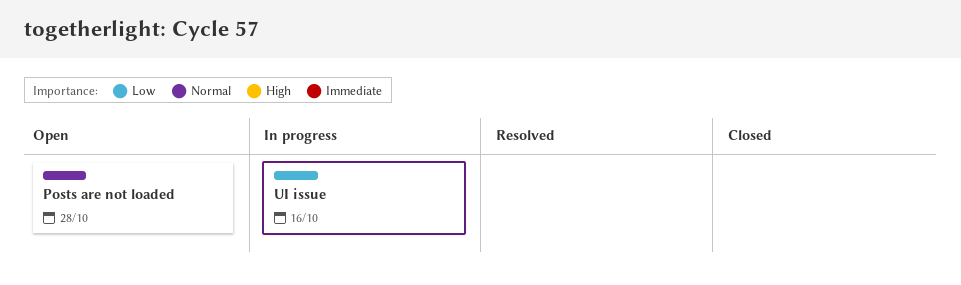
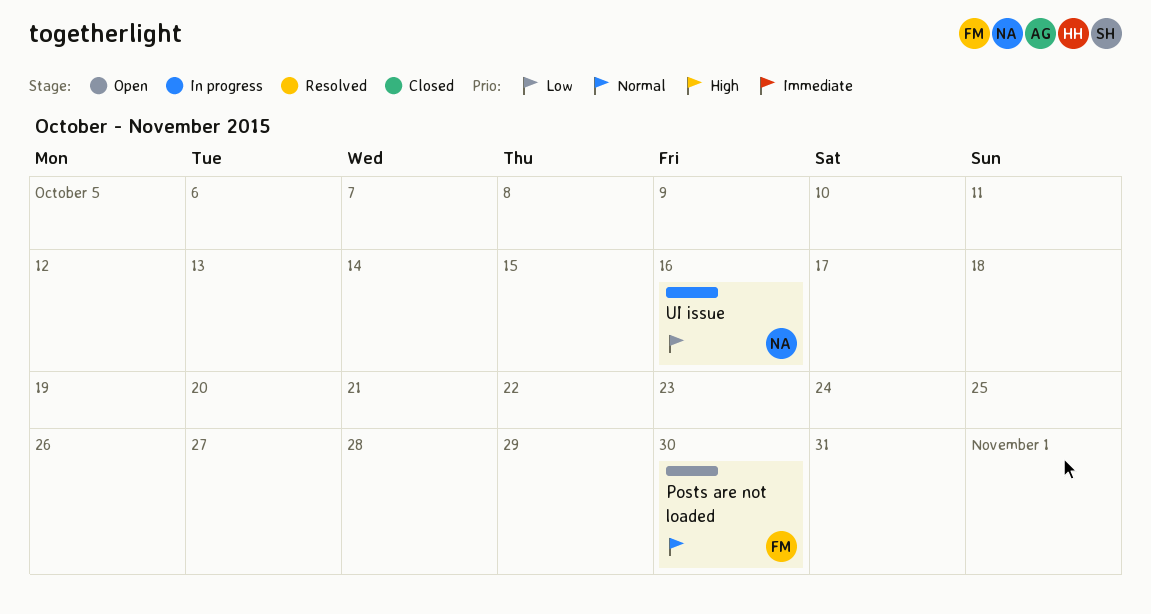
Posts are not loaded, due: Oct 28 -> Oct 30

